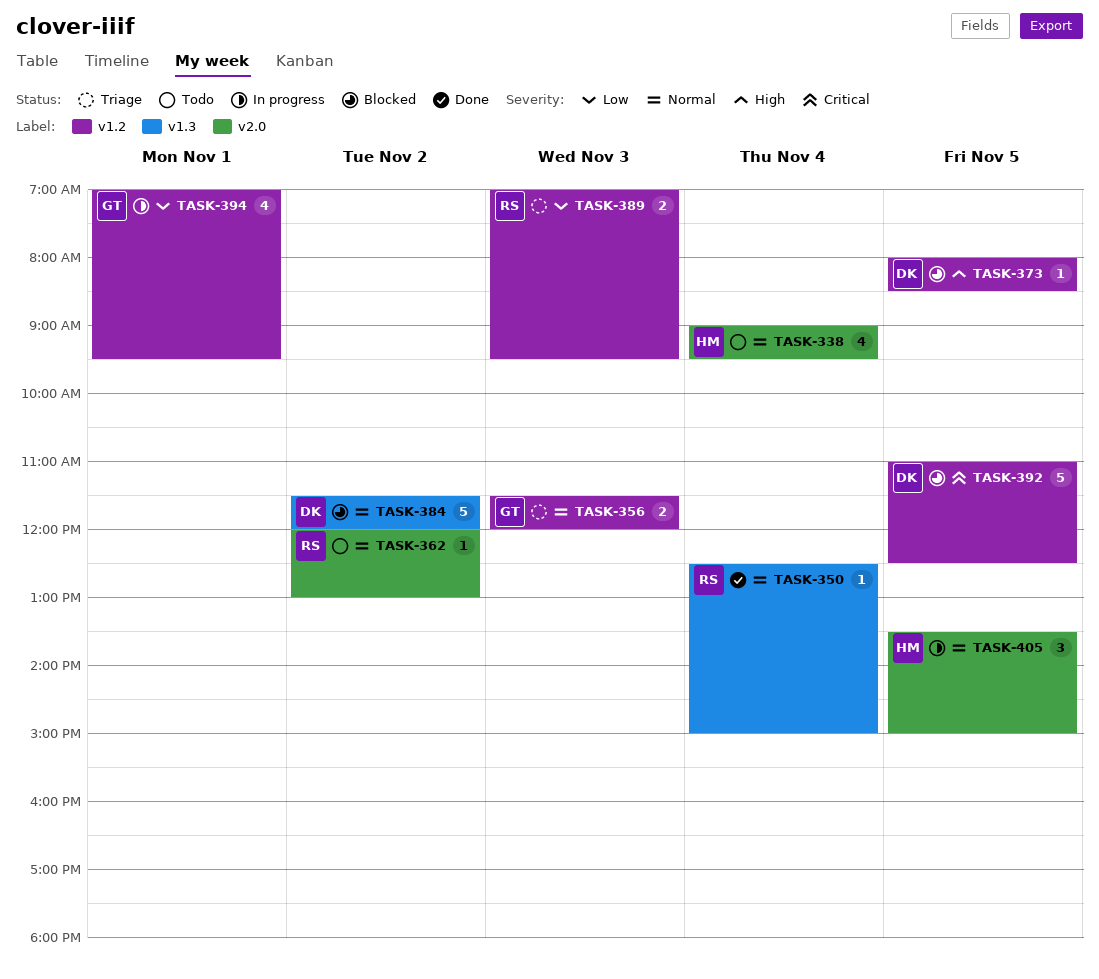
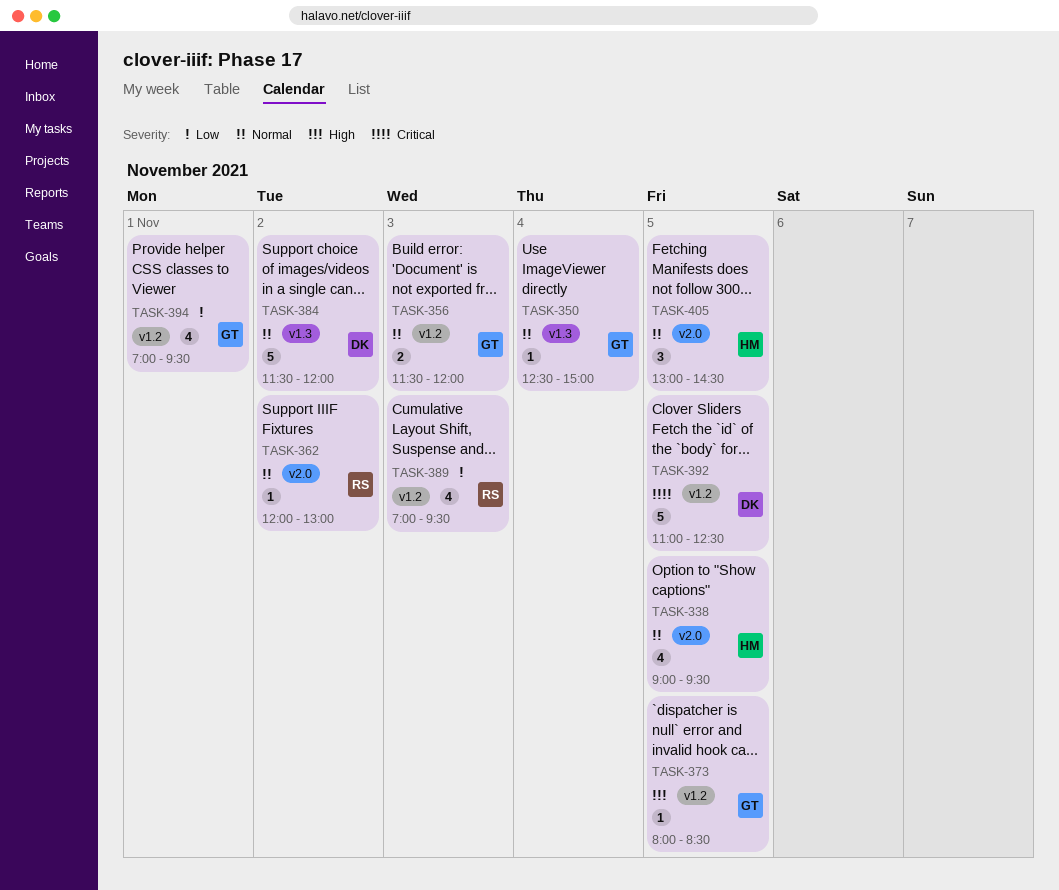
TASK-338, day: Nov 4 -> Nov 5
TASK-350, owner: RS -> GT
TASK-373, owner: DK -> GT
TASK-389, estimate: 2 -> 4
TASK-405, begins: 13:30 -> 13:00
TASK-405, ends: 15:00 -> 14:30

